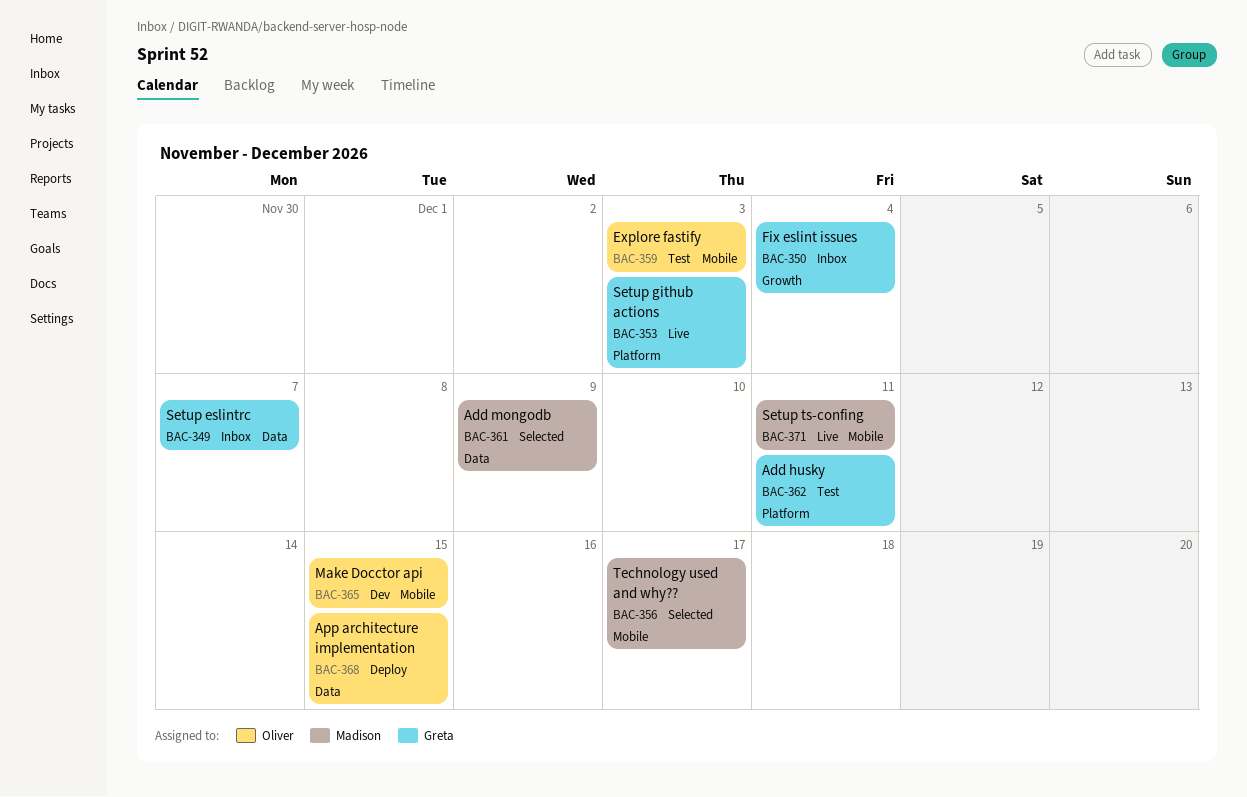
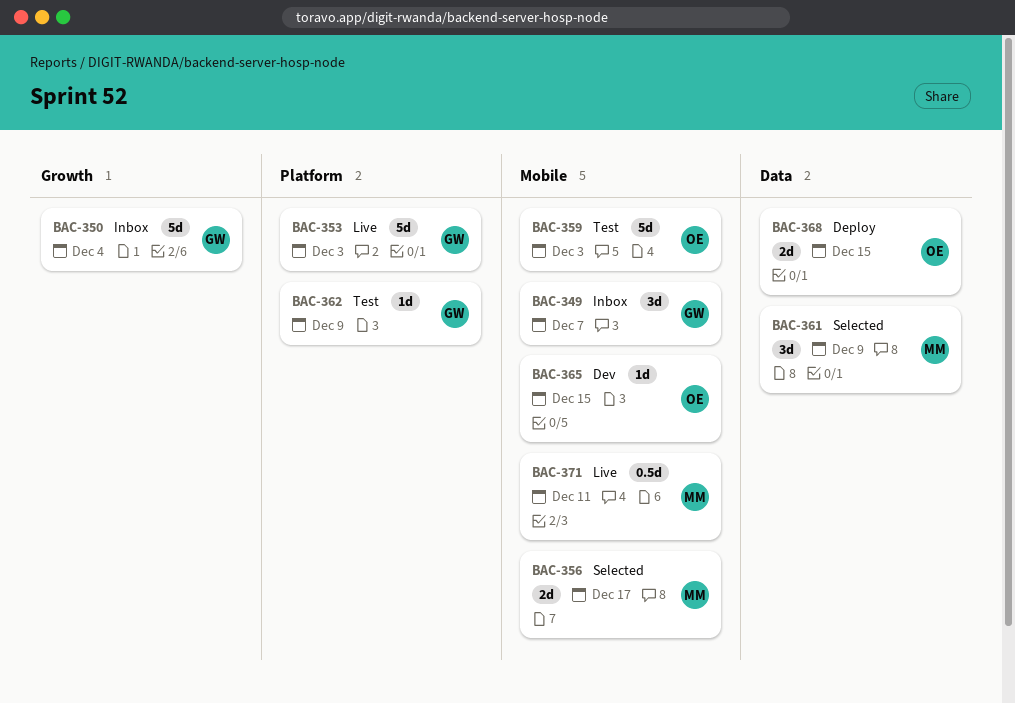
BAC-349, label: Data -> Mobile
BAC-362, due: Dec 11 -> Dec 9

